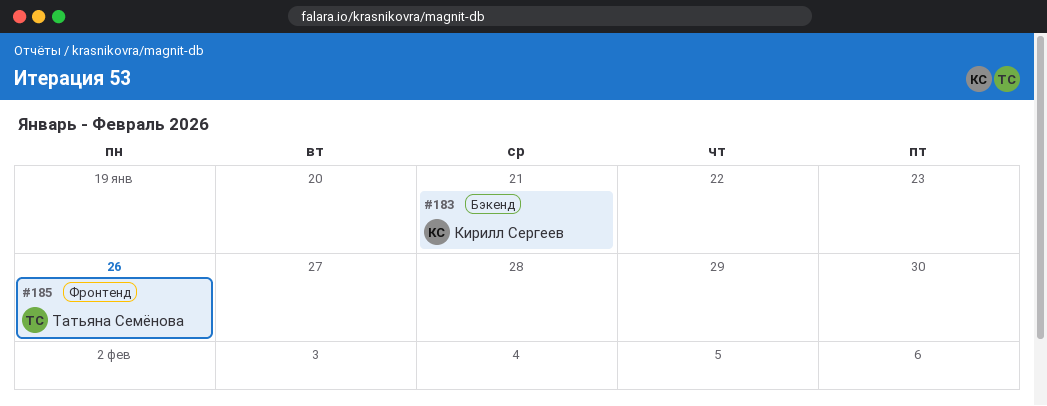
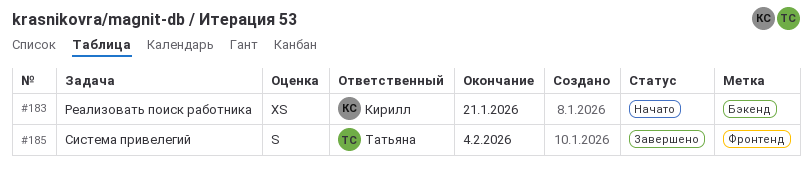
#185, due: Jan 26 -> Feb 4

